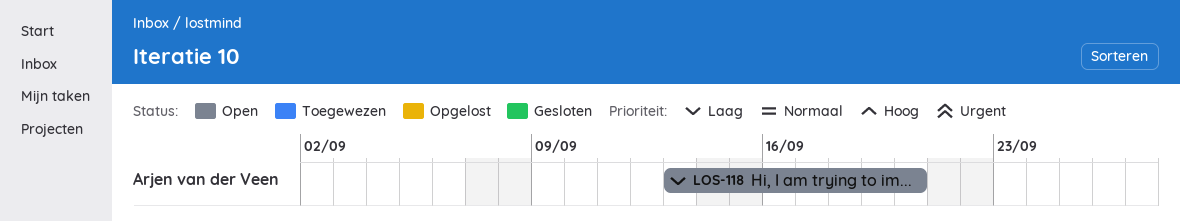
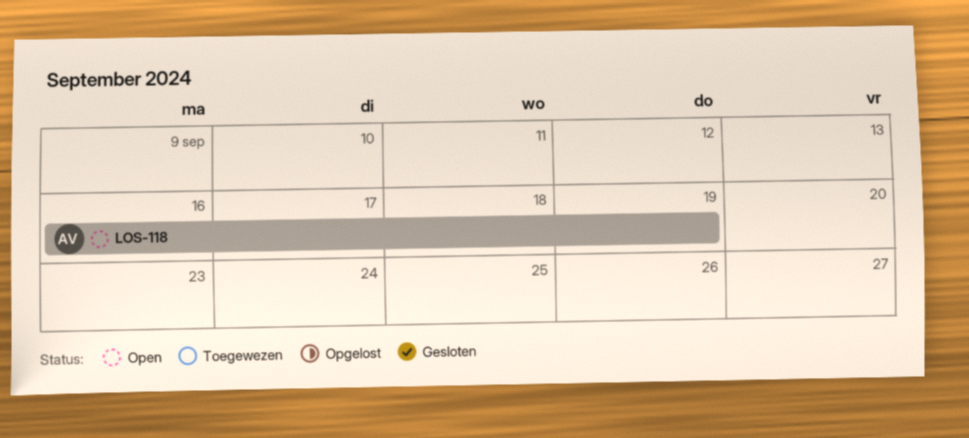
LOS-118, start: Sep 13 -> Sep 16
LOS-118, due: Sep 20 -> Sep 19

